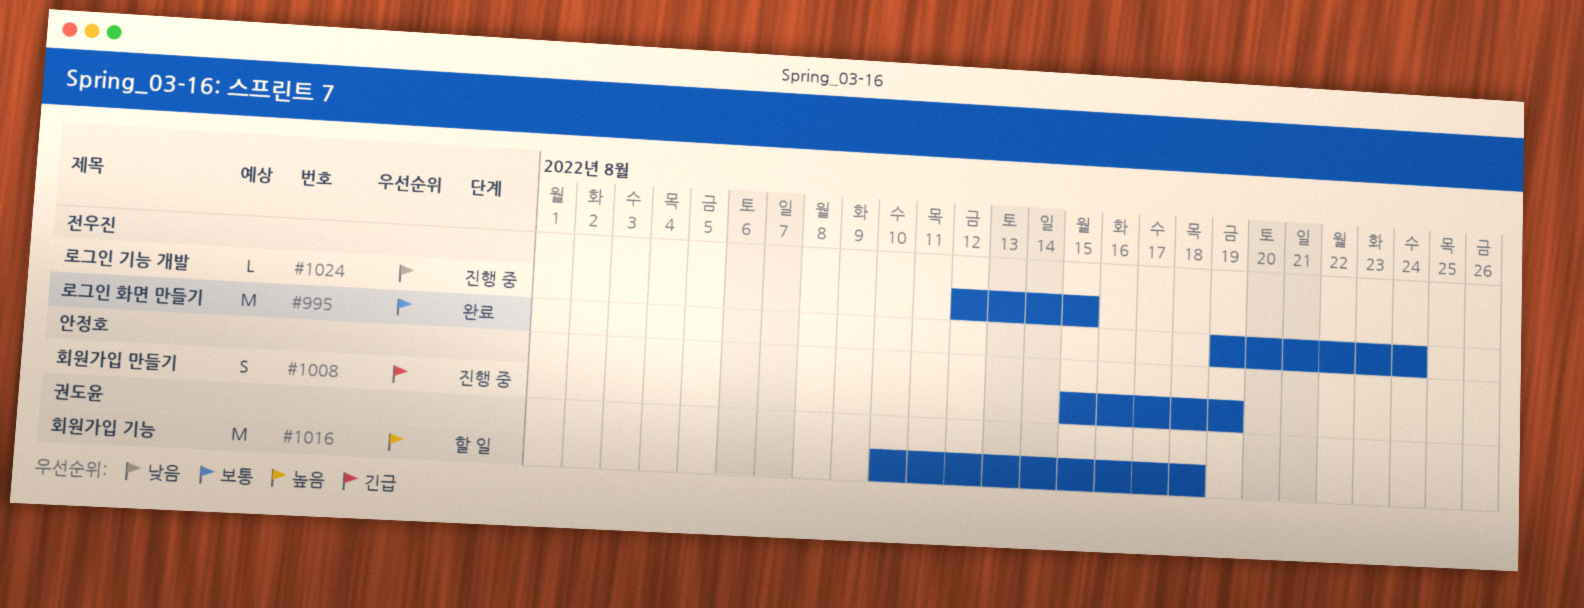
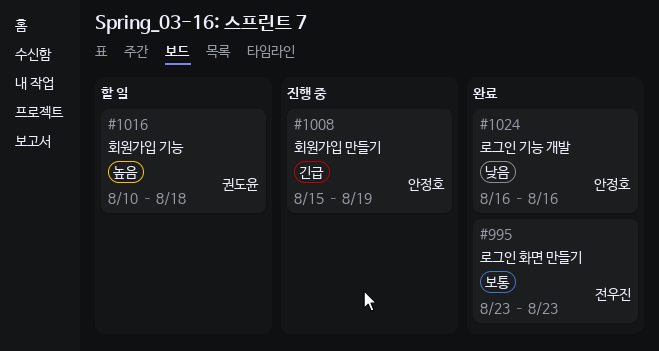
#995, start: Aug 19 -> Aug 23
#995, due: Aug 24 -> Aug 23
#1024, status: 진행 중 -> 완료
#1024, owner: 전우진 -> 안정호
#1024, start: Aug 12 -> Aug 16
#1024, due: Aug 15 -> Aug 16

